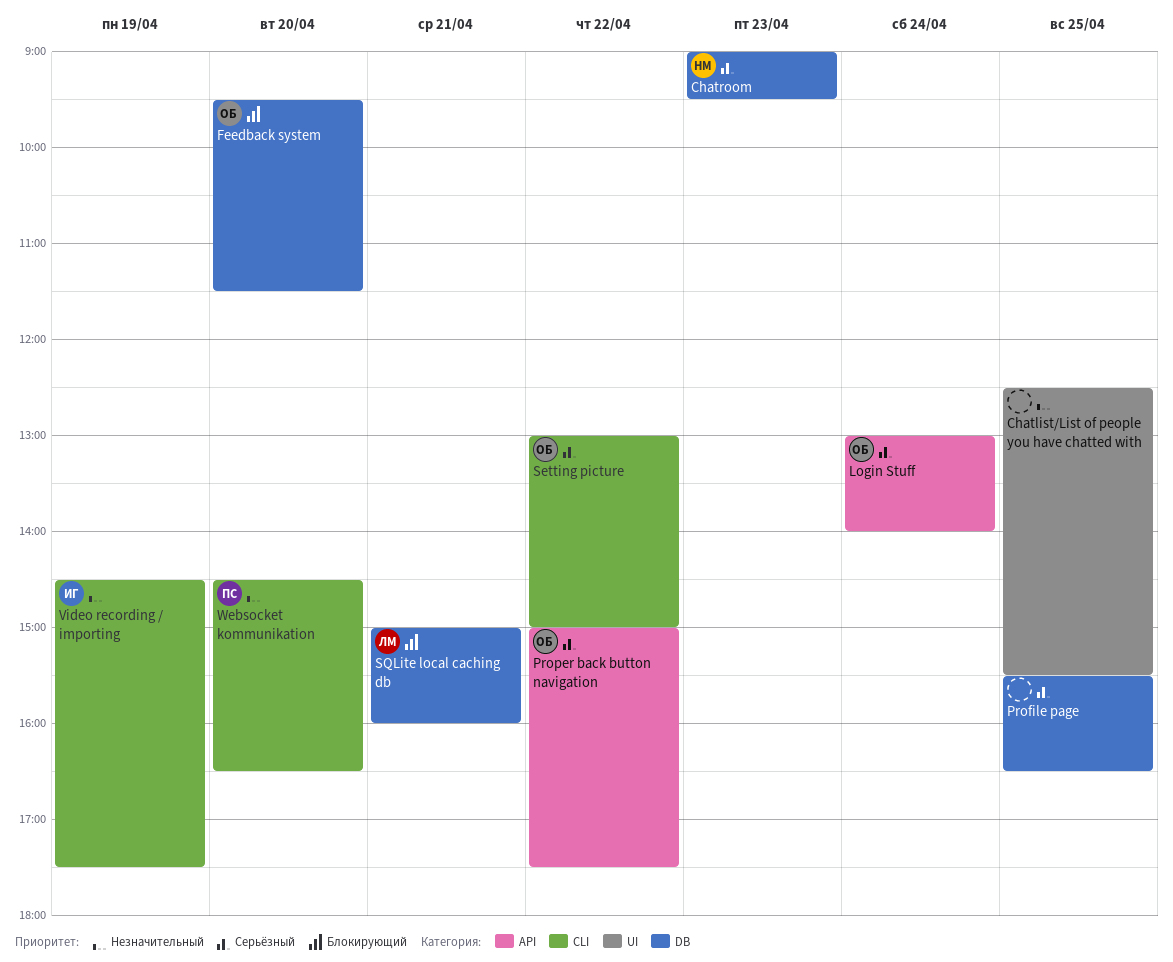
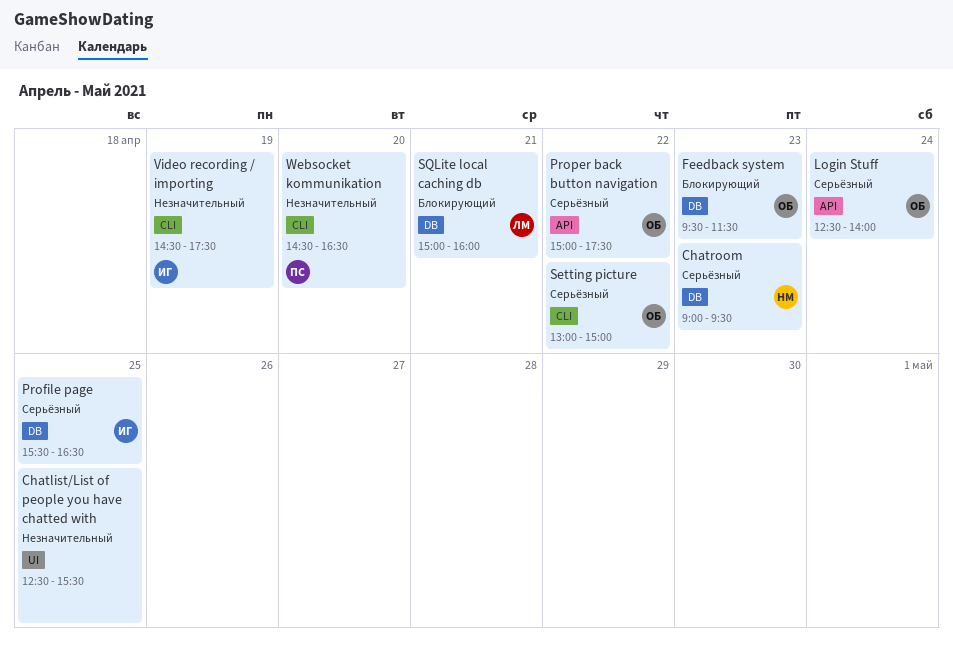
Feedback system, day: Apr 20 -> Apr 23
Login Stuff, begins: 13:00 -> 12:30
Profile page, owner: none -> ИГ

